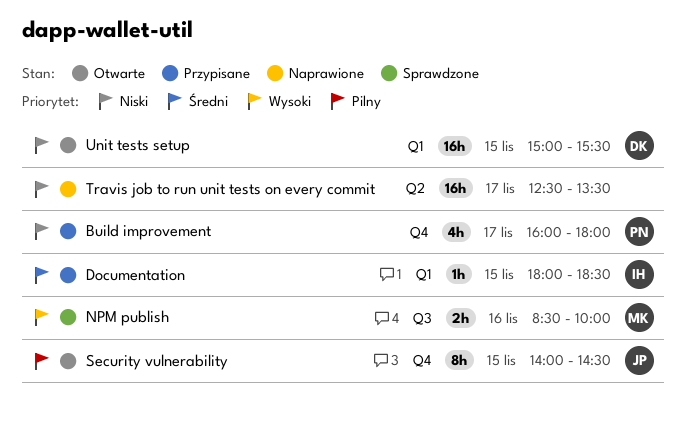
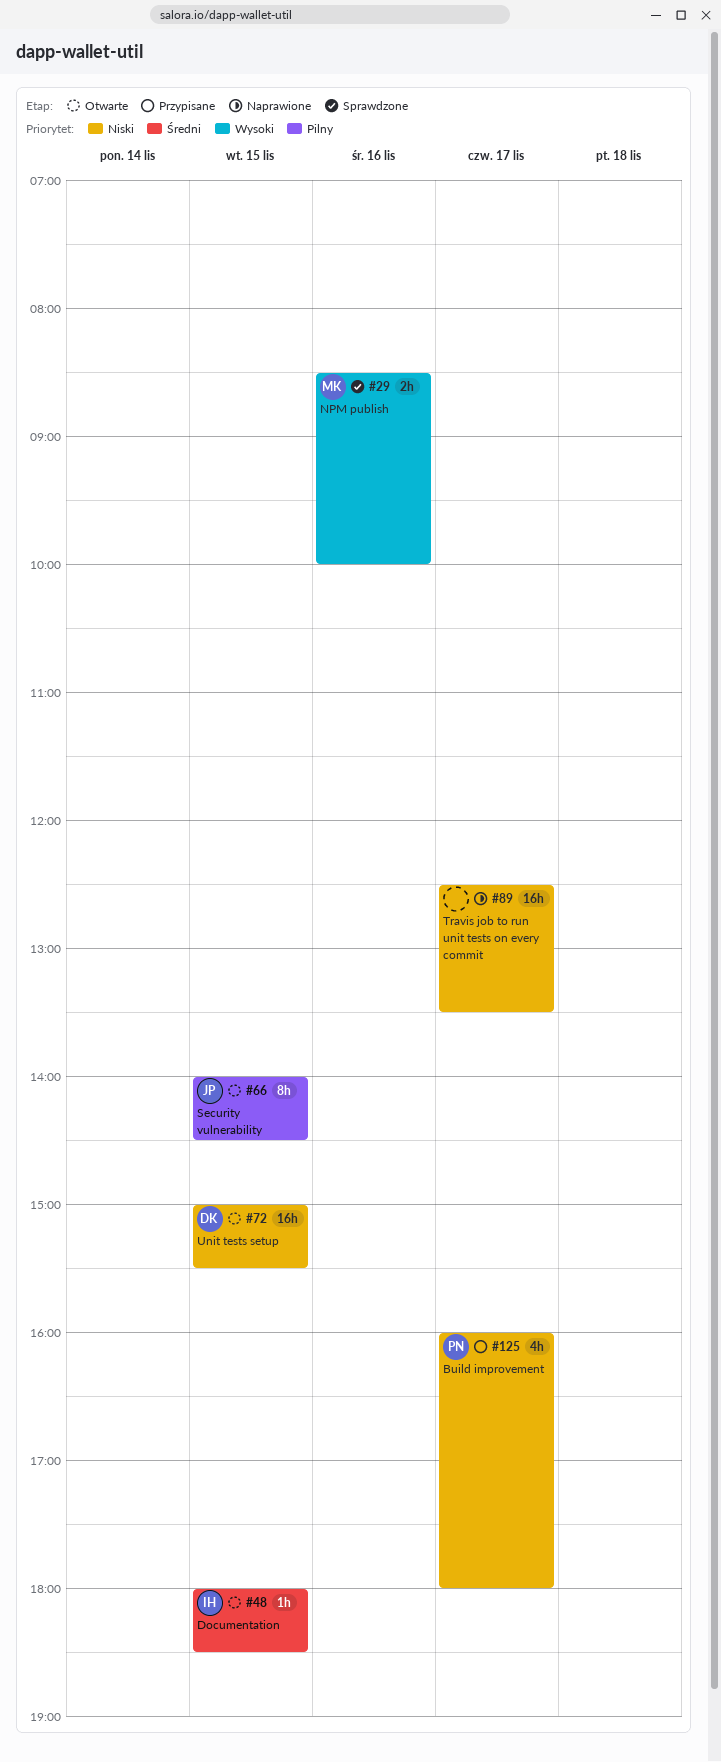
Documentation, status: Przypisane -> Otwarte

